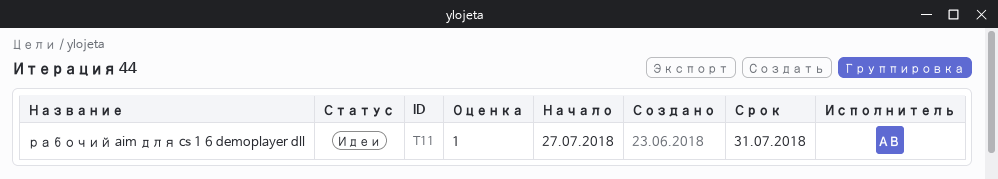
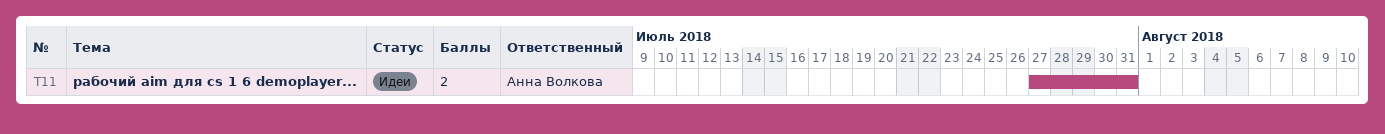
T11, estimate: 1 -> 2

